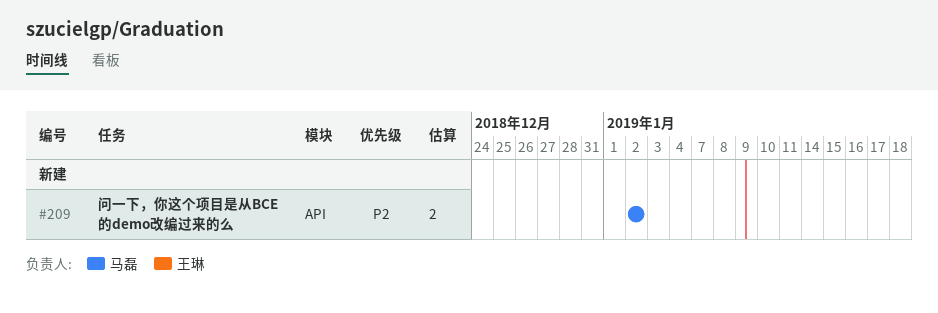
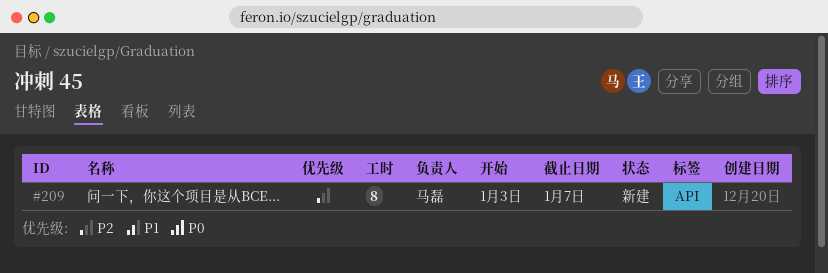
#209, estimate: 2 -> 8
#209, start: Jan 2 -> Jan 3
#209, due: Jan 2 -> Jan 7

